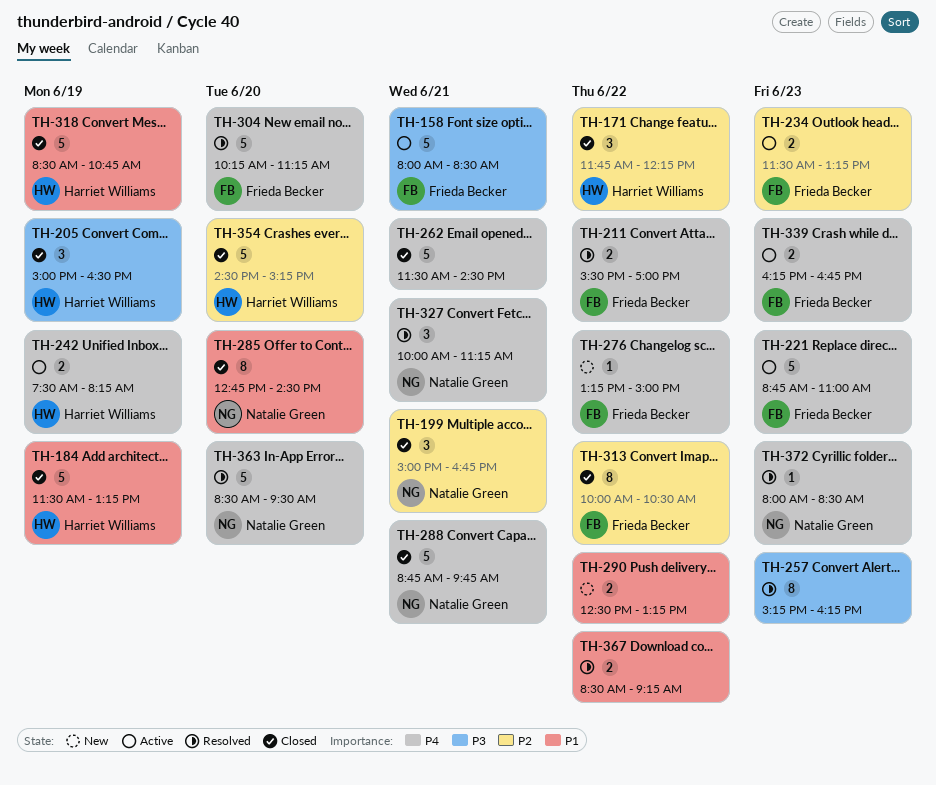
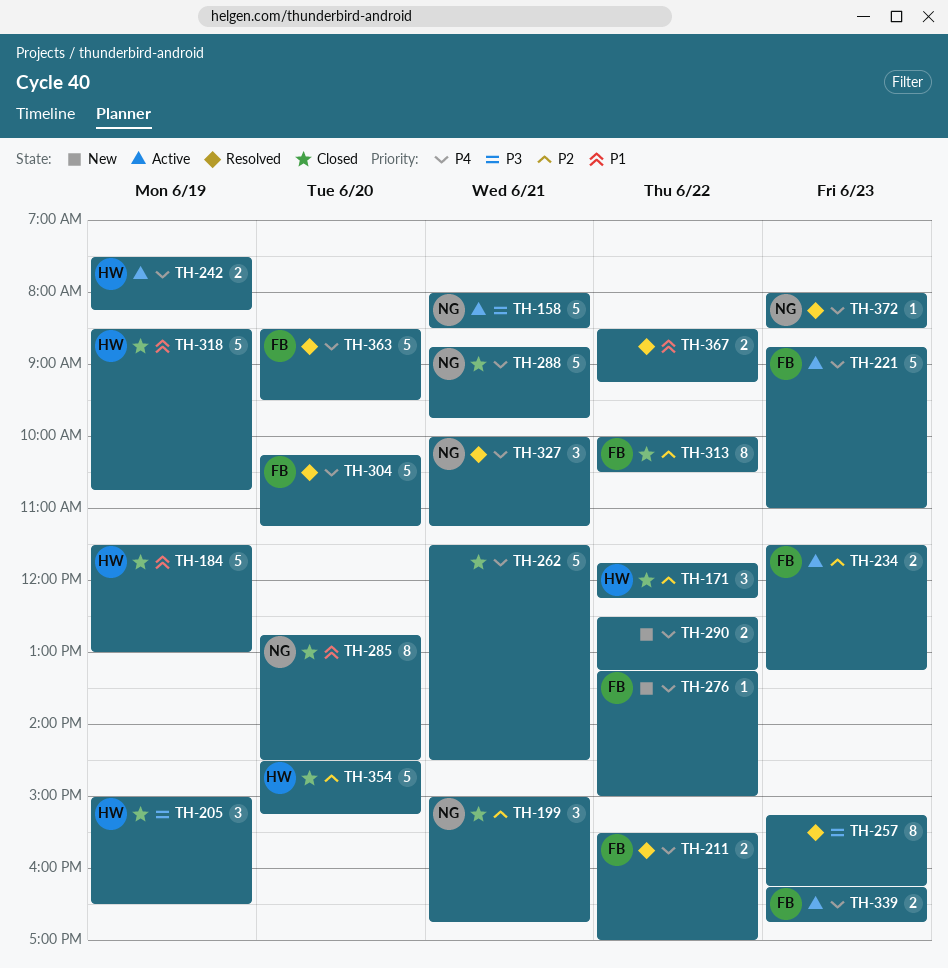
TH-158, owner: Frieda Becker -> Natalie Green
TH-184, ends: 13:15 -> 13:00
TH-290, priority: P1 -> P4
TH-363, owner: Natalie Green -> Frieda Becker

